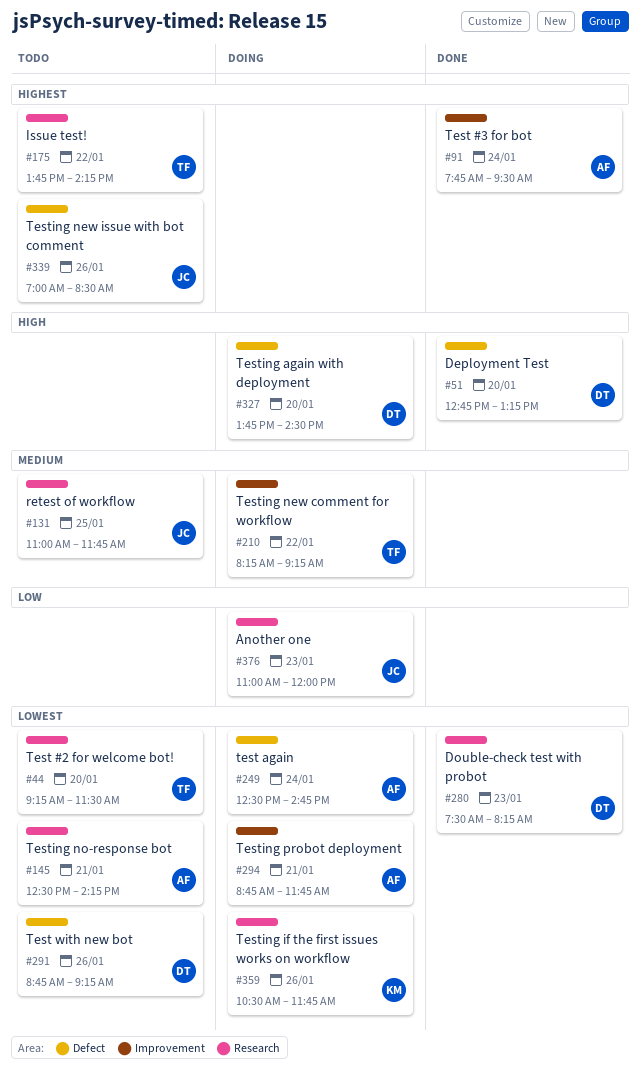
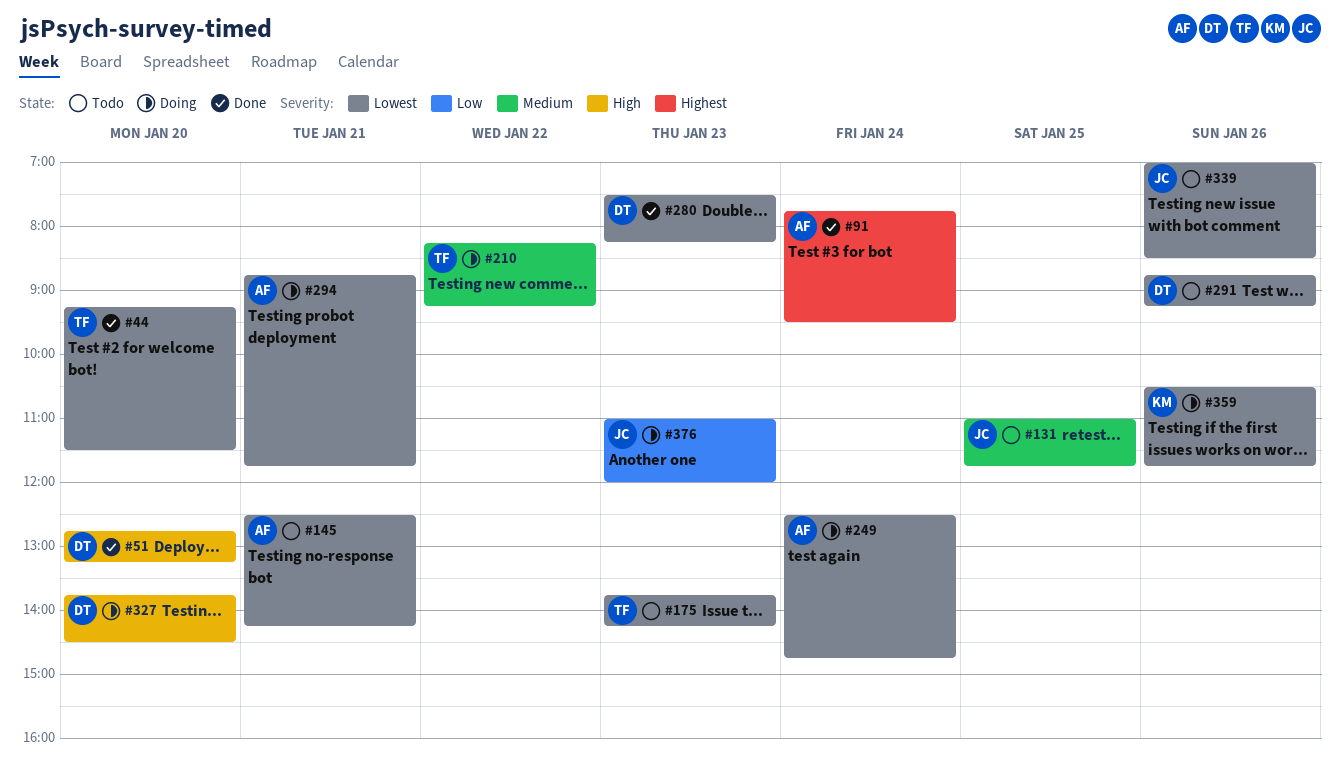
#44, status: Todo -> Done
#175, priority: Highest -> Lowest
#175, day: Jan 22 -> Jan 23
#339, priority: Highest -> Lowest

